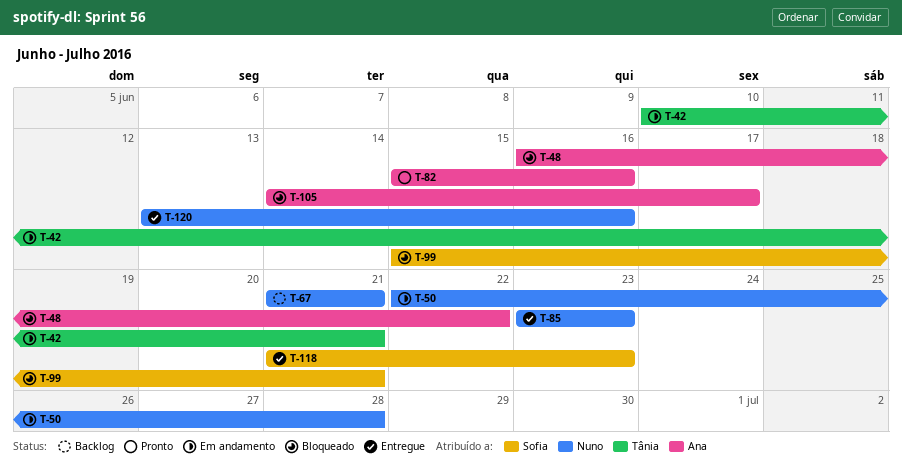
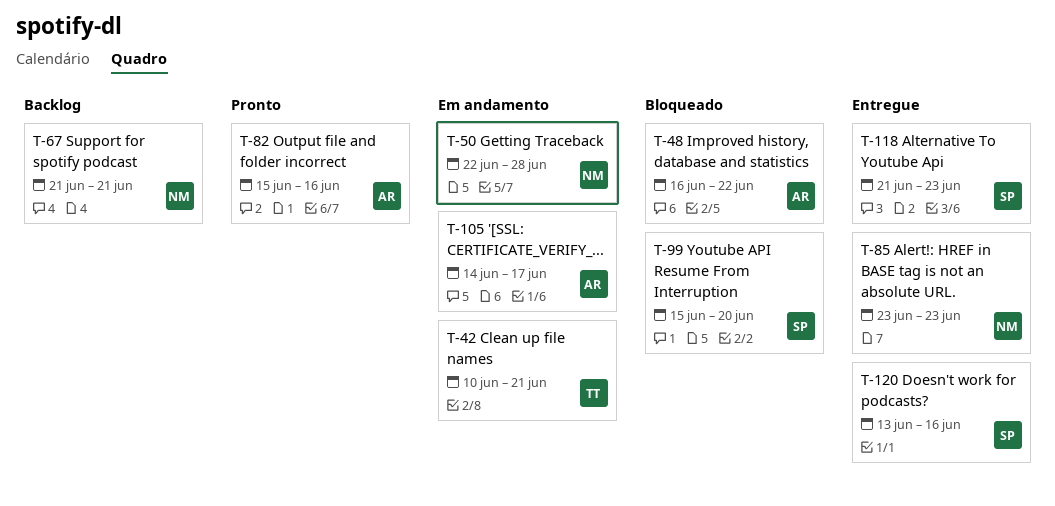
T-99, due: Jun 21 -> Jun 20
T-105, status: Bloqueado -> Em andamento
T-120, owner: Nuno -> Sofia

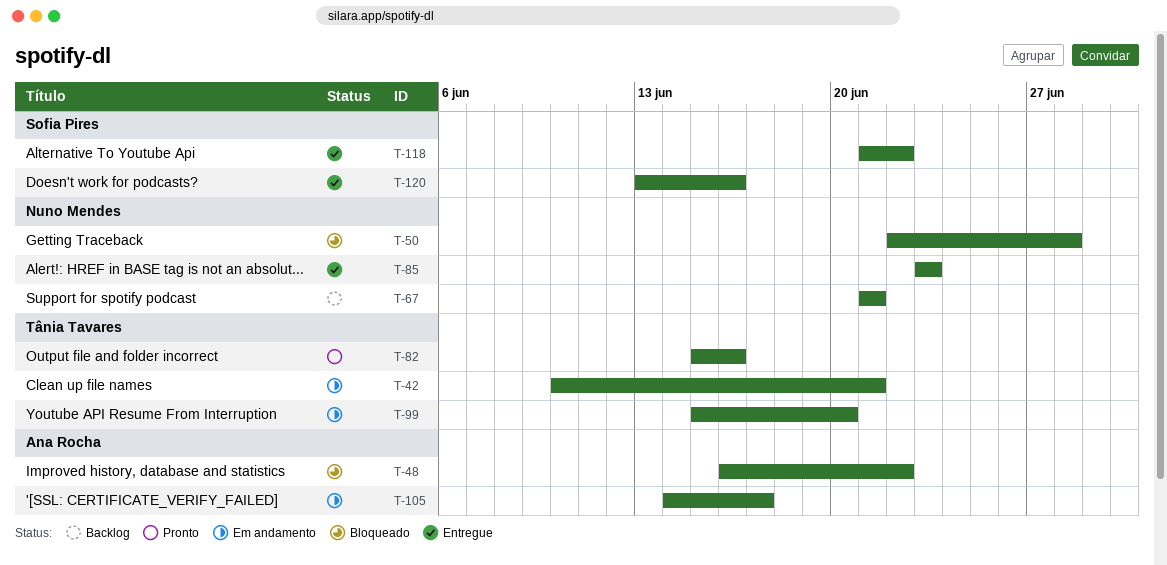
T-50, status: Em andamento -> Bloqueado
T-82, owner: Ana Rocha -> Tânia Tavares
T-99, status: Bloqueado -> Em andamento
T-99, owner: Sofia Pires -> Tânia Tavares
T-118, due: Jun 23 -> Jun 22

